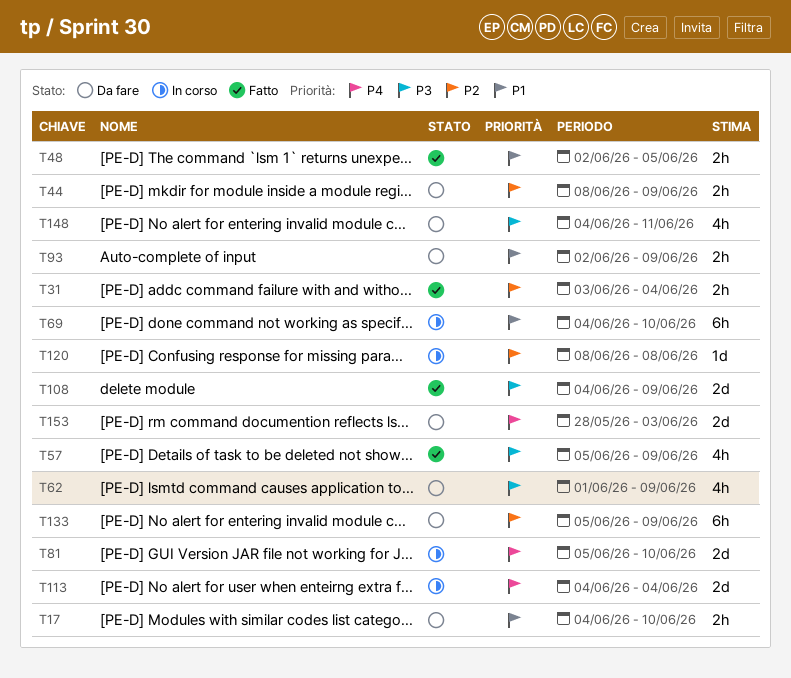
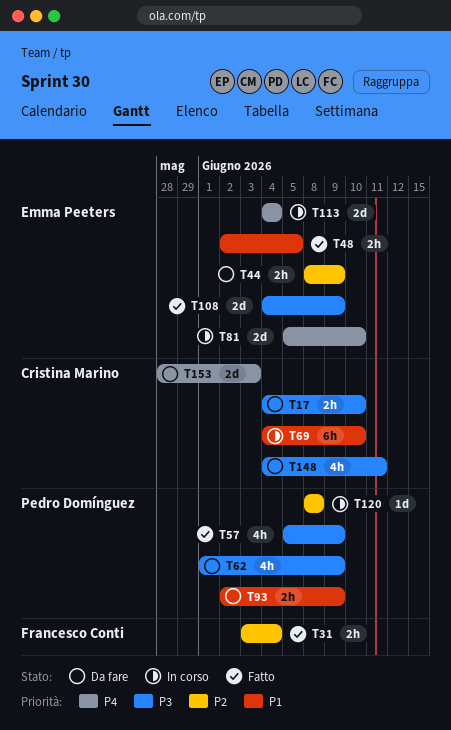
T17, priority: P1 -> P3
T133: present -> none

